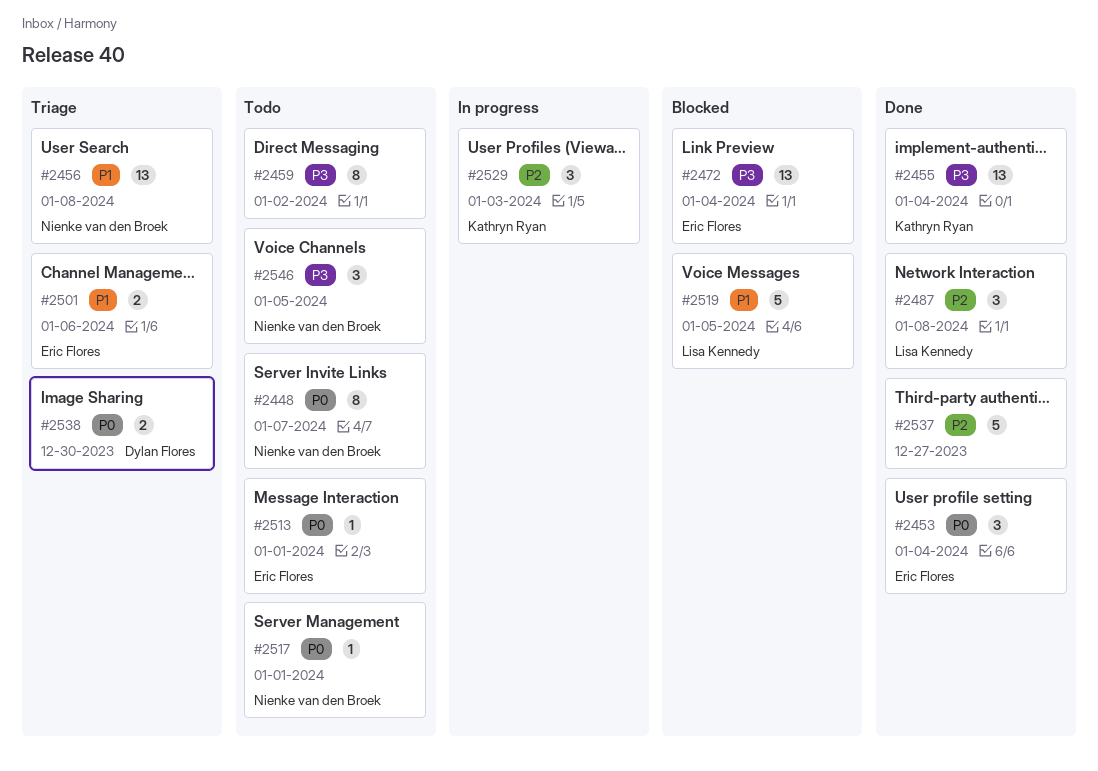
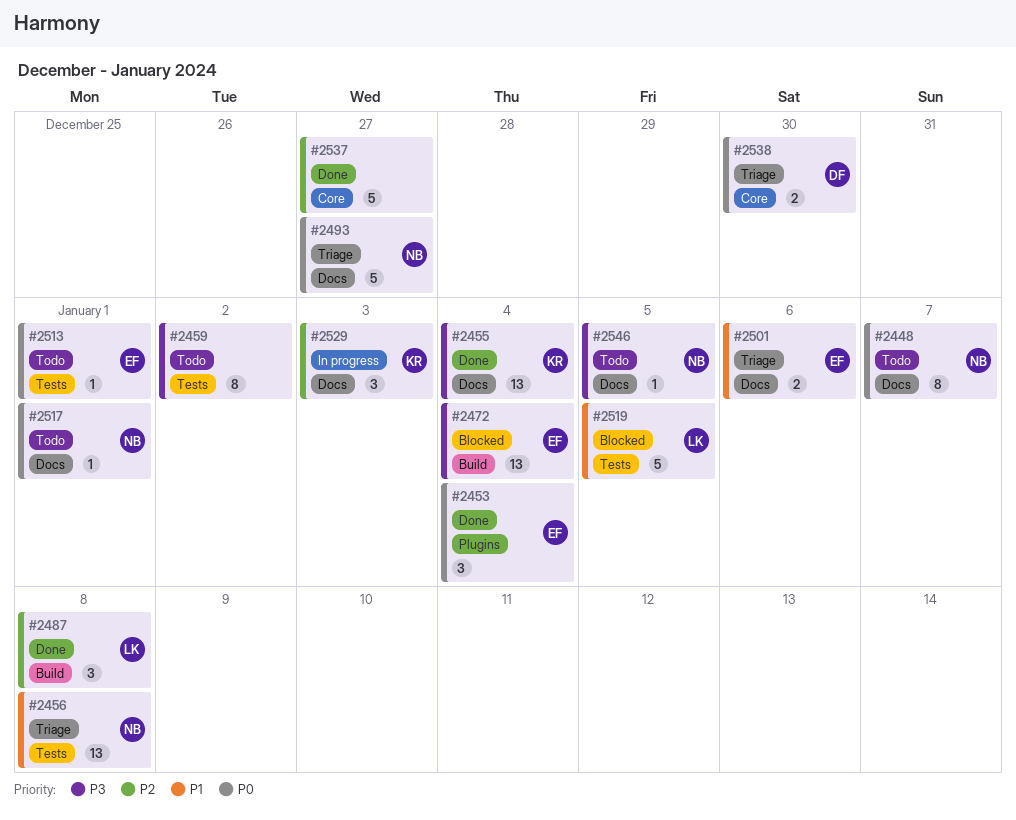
#2493: none -> present
#2546, estimate: 3 -> 1

